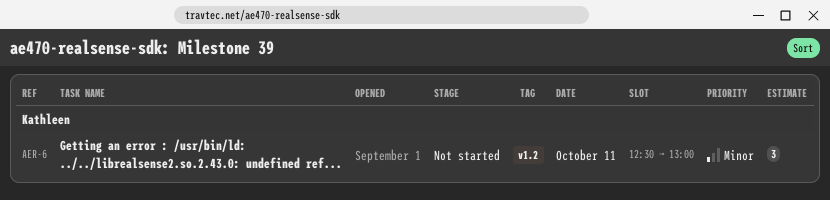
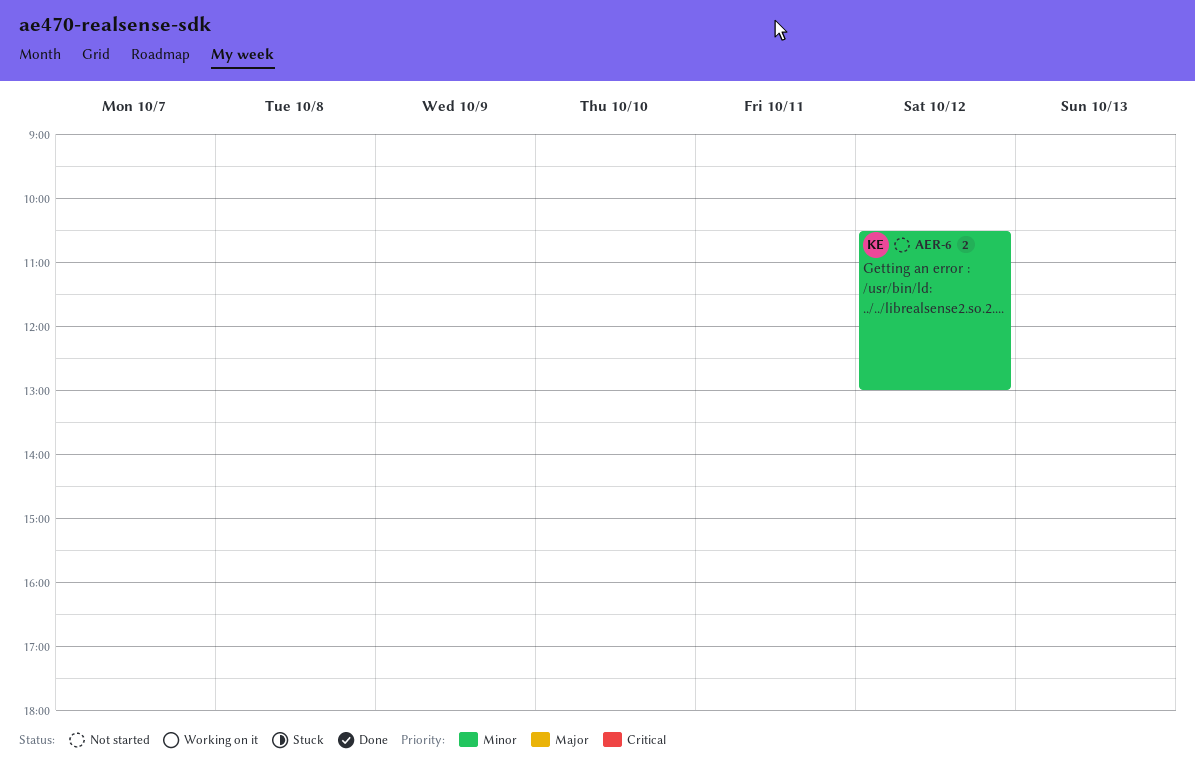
AER-6, estimate: 3 -> 2
AER-6, day: Oct 11 -> Oct 12
AER-6, begins: 12:30 -> 10:30

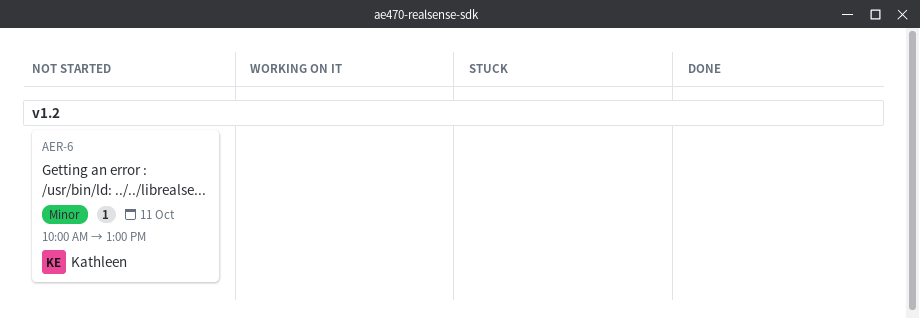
AER-6, estimate: 2 -> 1
AER-6, day: Oct 12 -> Oct 11
AER-6, begins: 10:30 -> 10:00

